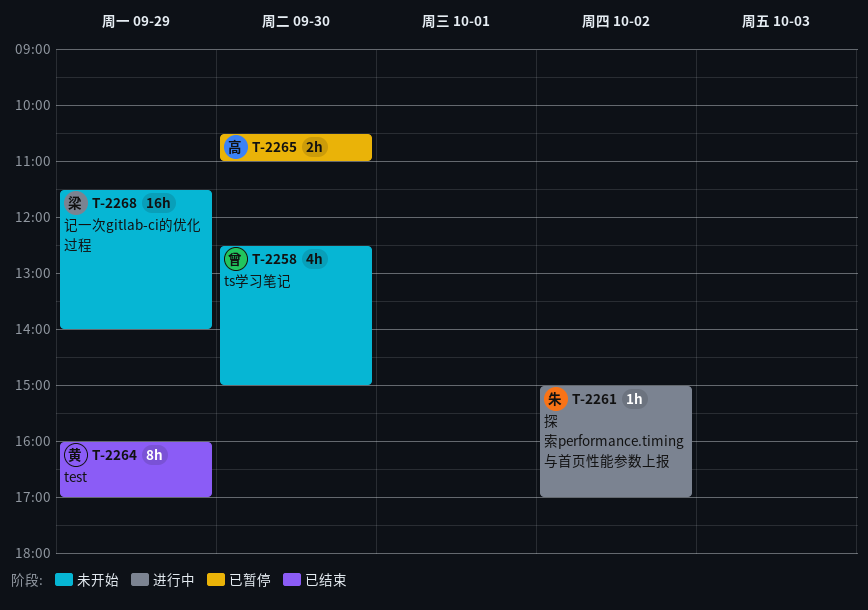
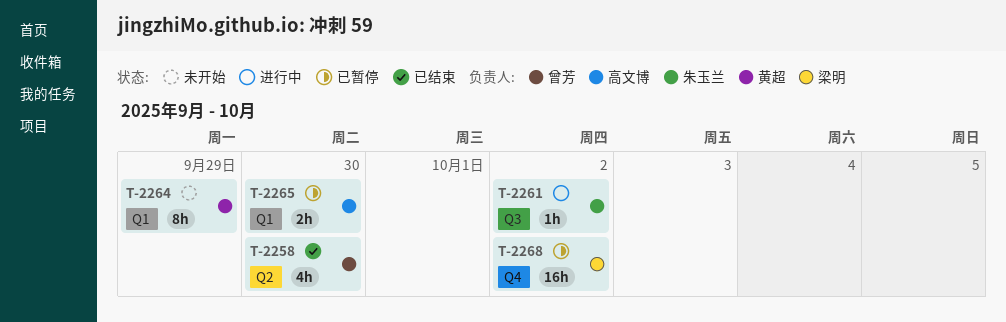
T-2258, status: 未开始 -> 已结束
T-2264, status: 已结束 -> 未开始
T-2268, status: 未开始 -> 已暂停
T-2268, day: Sep 29 -> Oct 2

